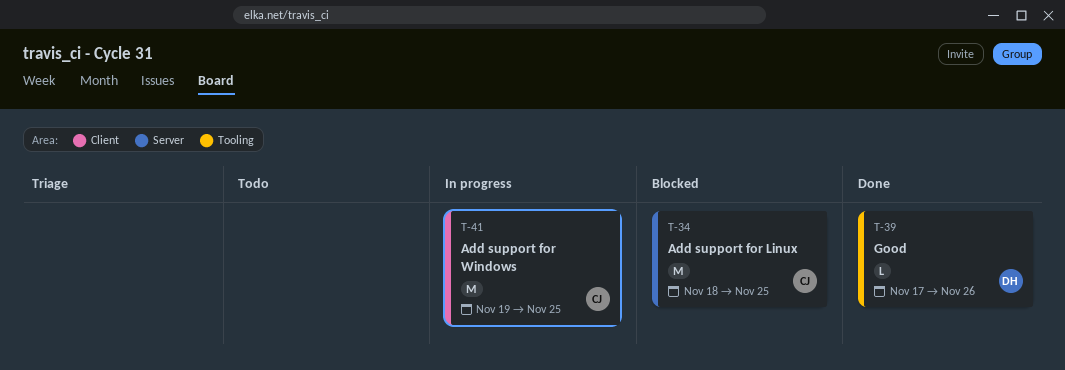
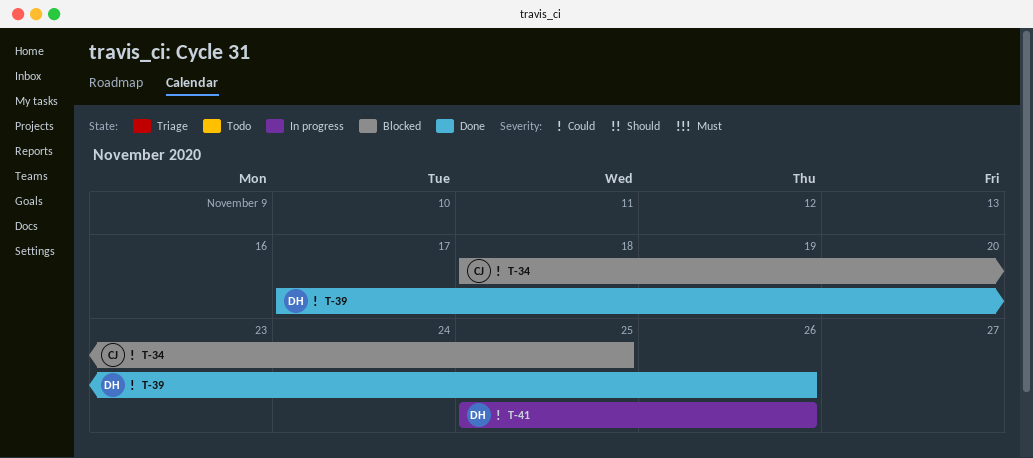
T-41, owner: CJ -> DH
T-41, start: Nov 19 -> Nov 25
T-41, due: Nov 25 -> Nov 26

